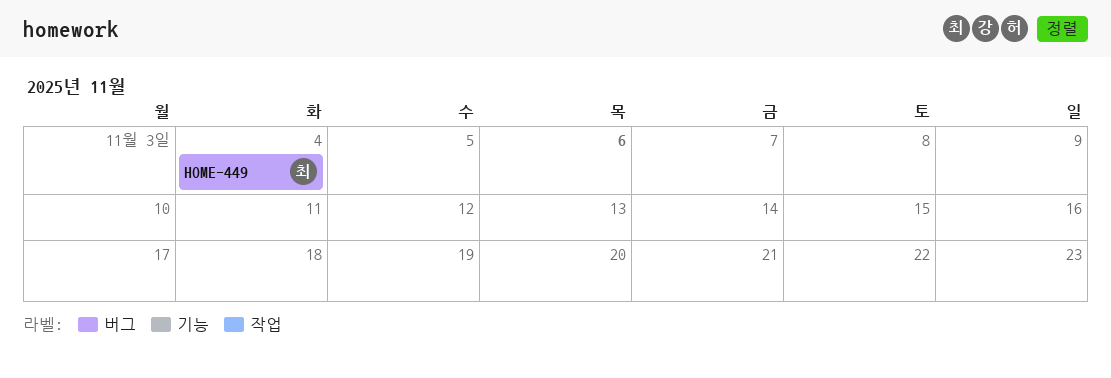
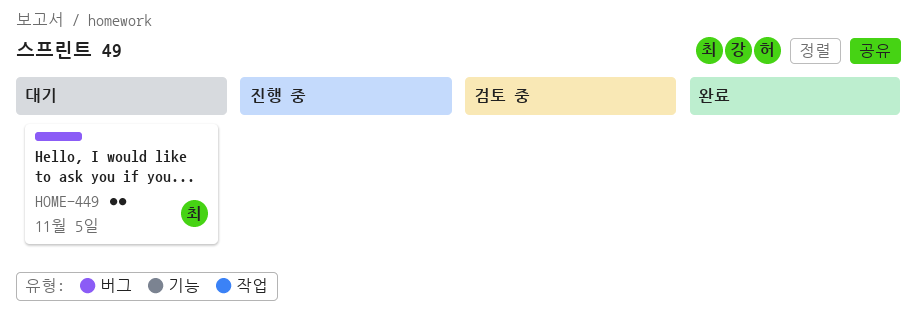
HOME-449, due: Nov 4 -> Nov 5

